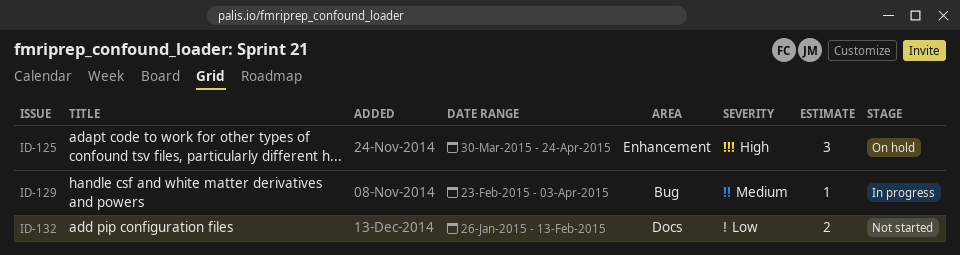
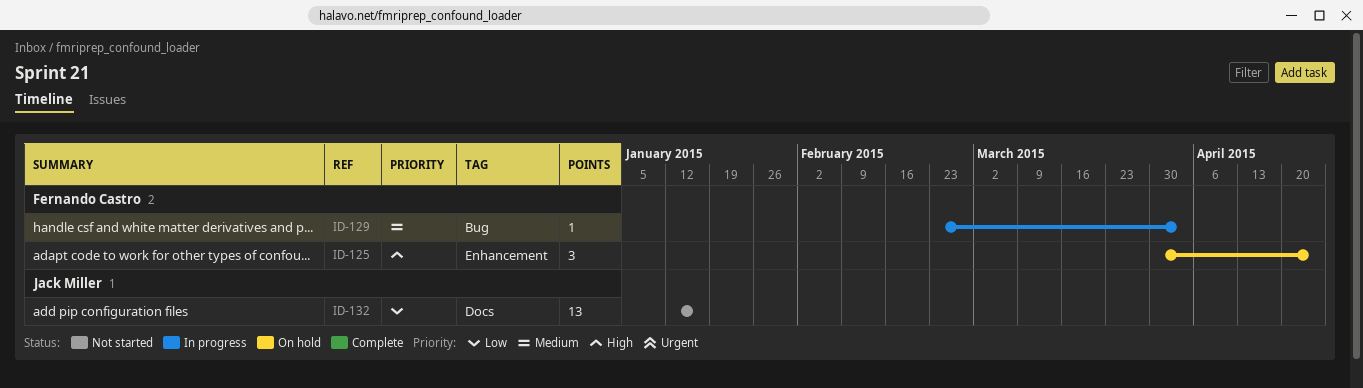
ID-132, estimate: 2 -> 13
ID-132, start: Jan 26 -> Jan 12
ID-132, due: Feb 13 -> Jan 16

